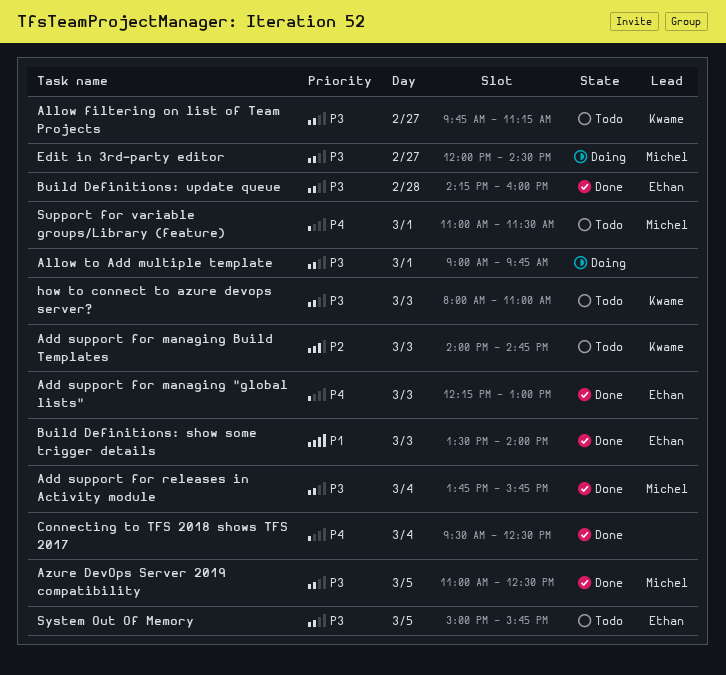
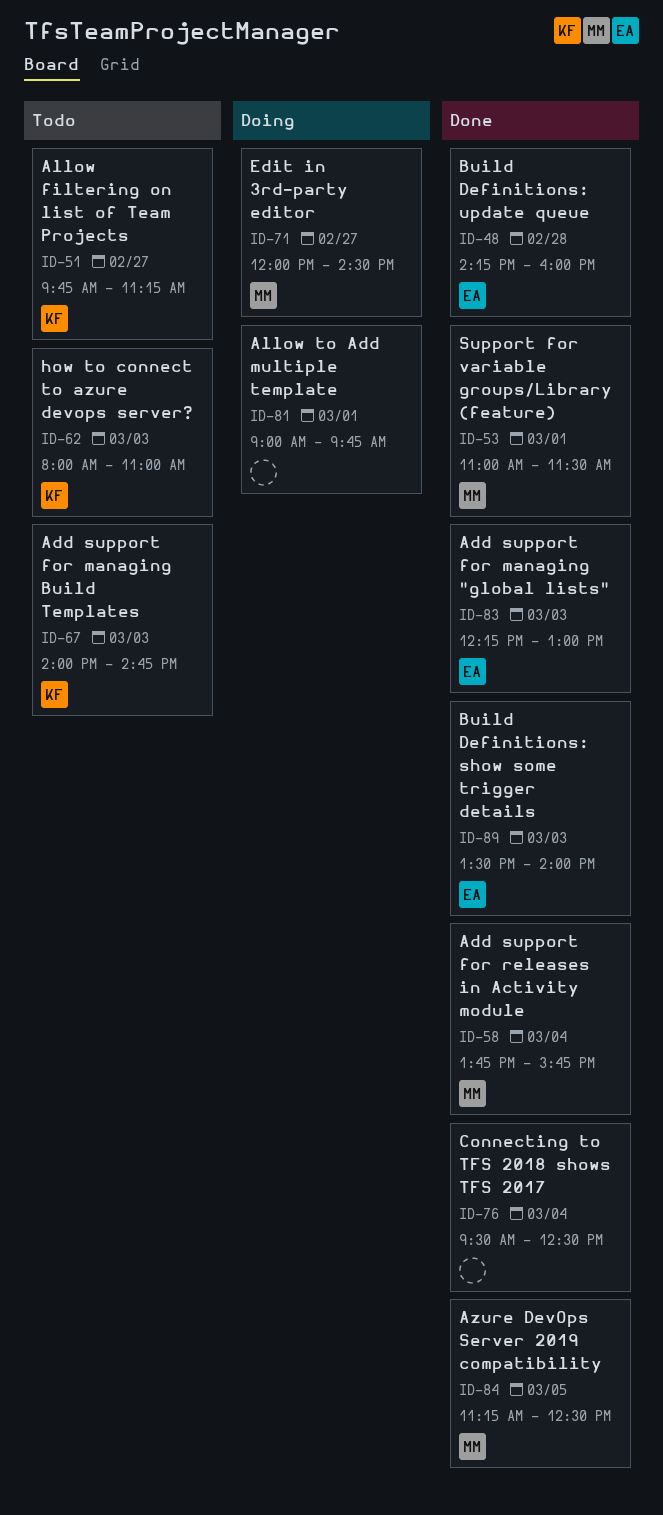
Azure DevOps Server 2019 compatibility, begins: 11:00 -> 11:15
Support for variable groups/Library (feature), status: Todo -> Done
System Out Of Memory: present -> none

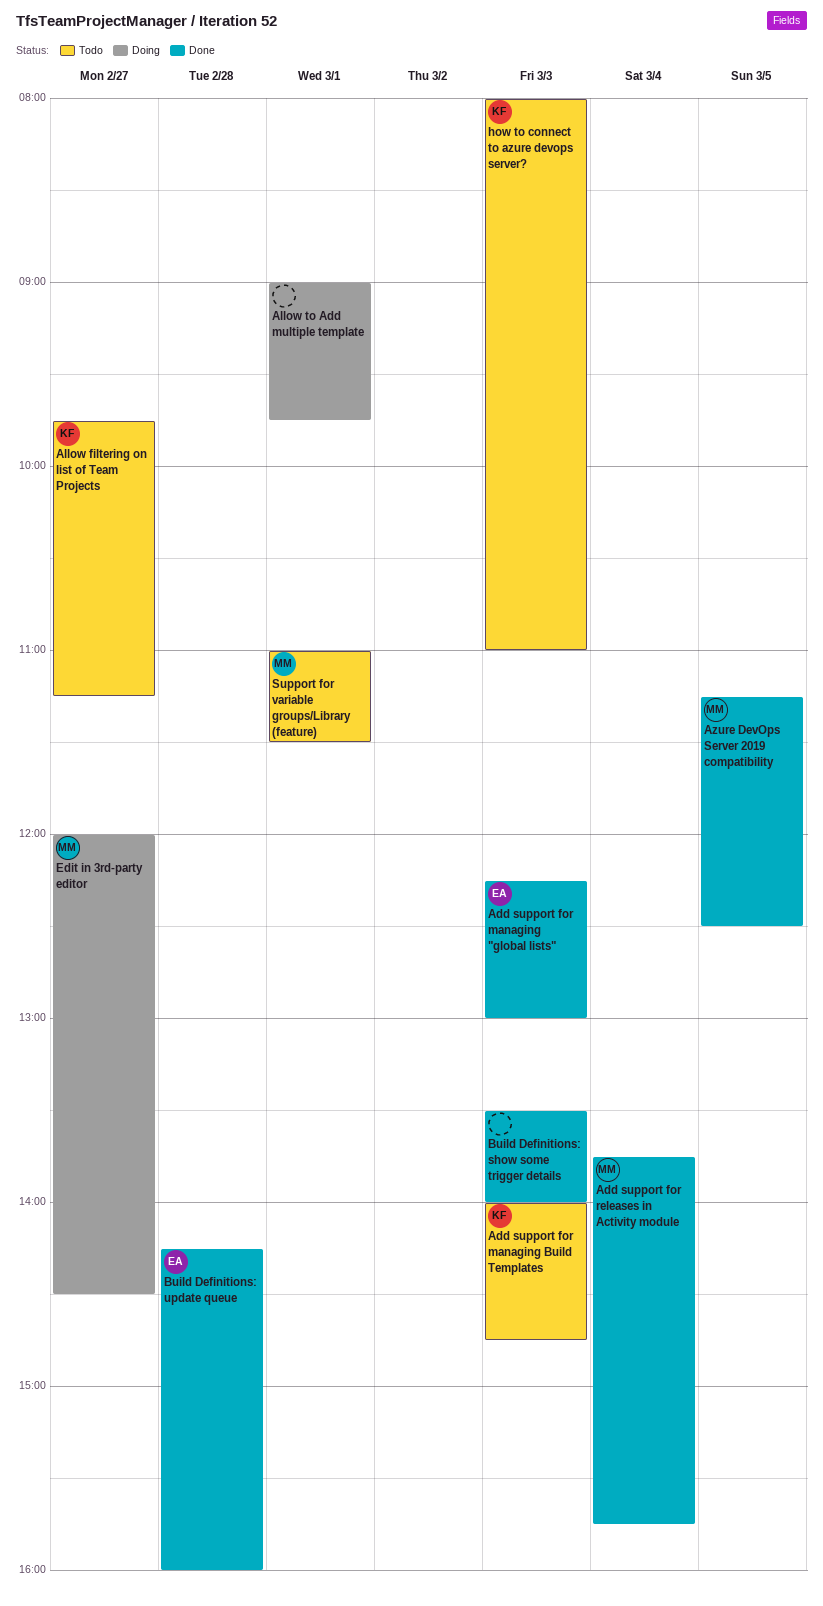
Build Definitions: show some trigger details, owner: EA -> none
Connecting to TFS 2018 shows TFS 2017: present -> none
Support for variable groups/Library (feature), status: Done -> Todo

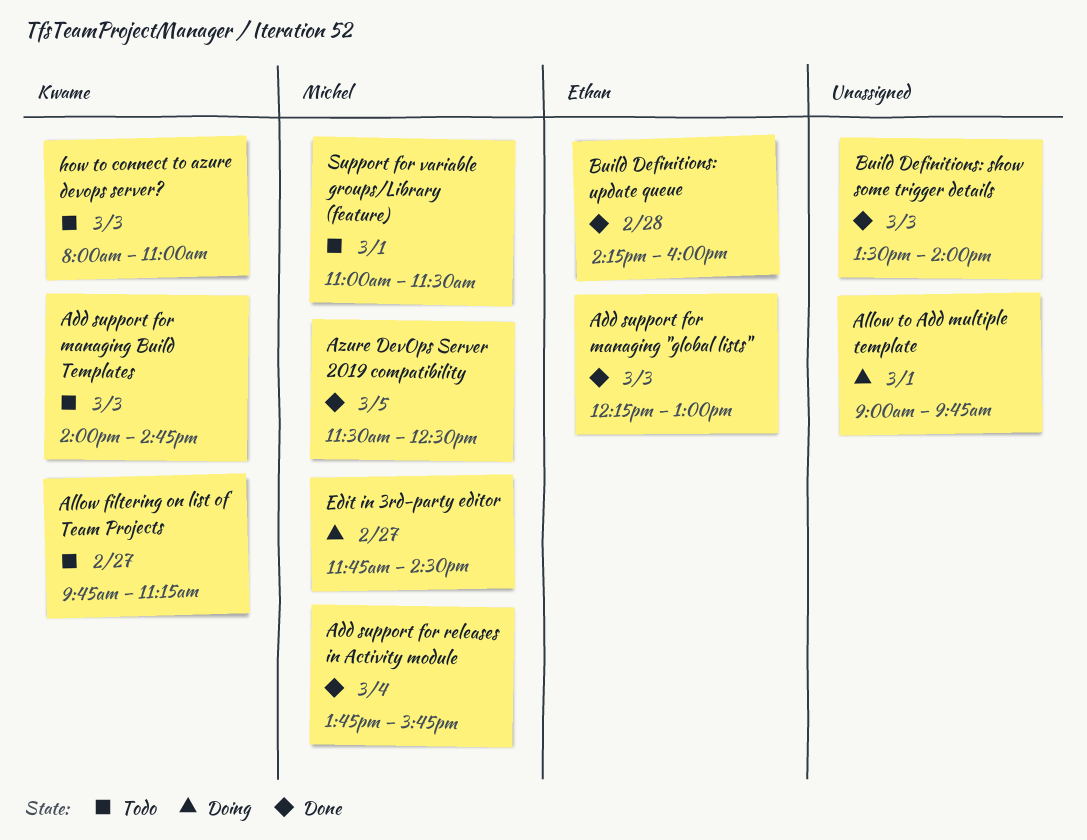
Azure DevOps Server 2019 compatibility, begins: 11:15 -> 11:30
Edit in 3rd-party editor, begins: 12:00 -> 11:45

